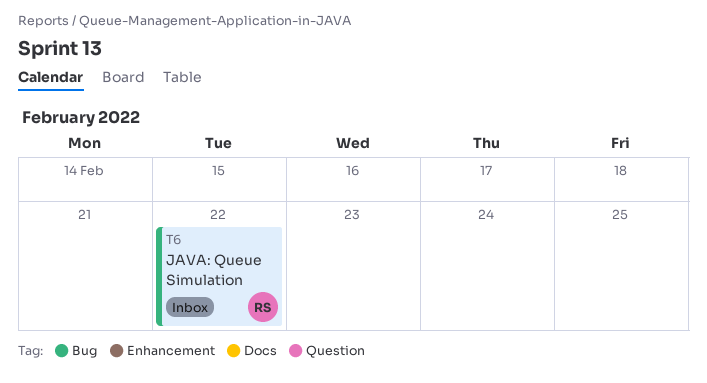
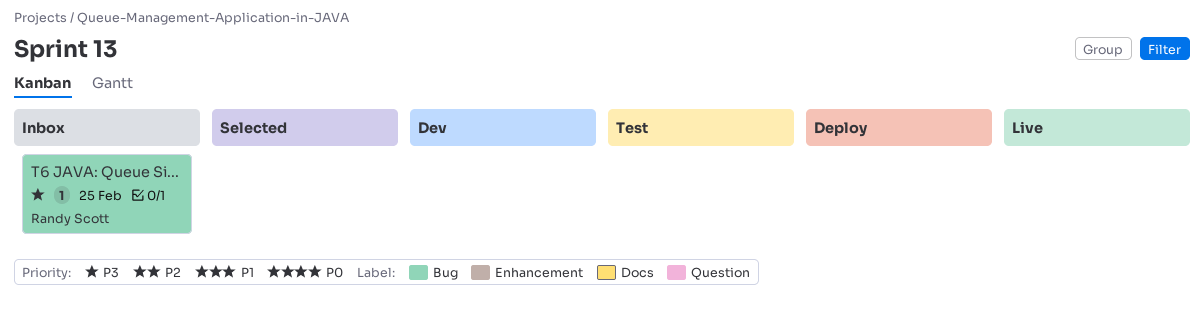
T6, due: Feb 22 -> Feb 25

